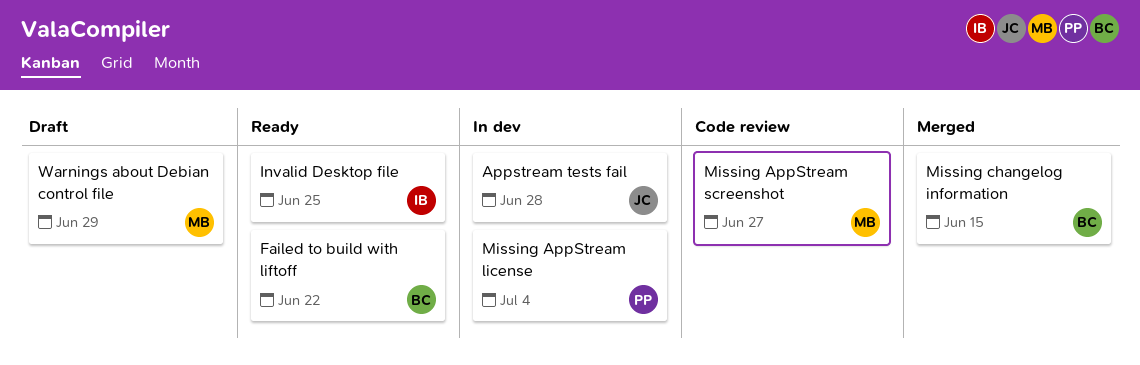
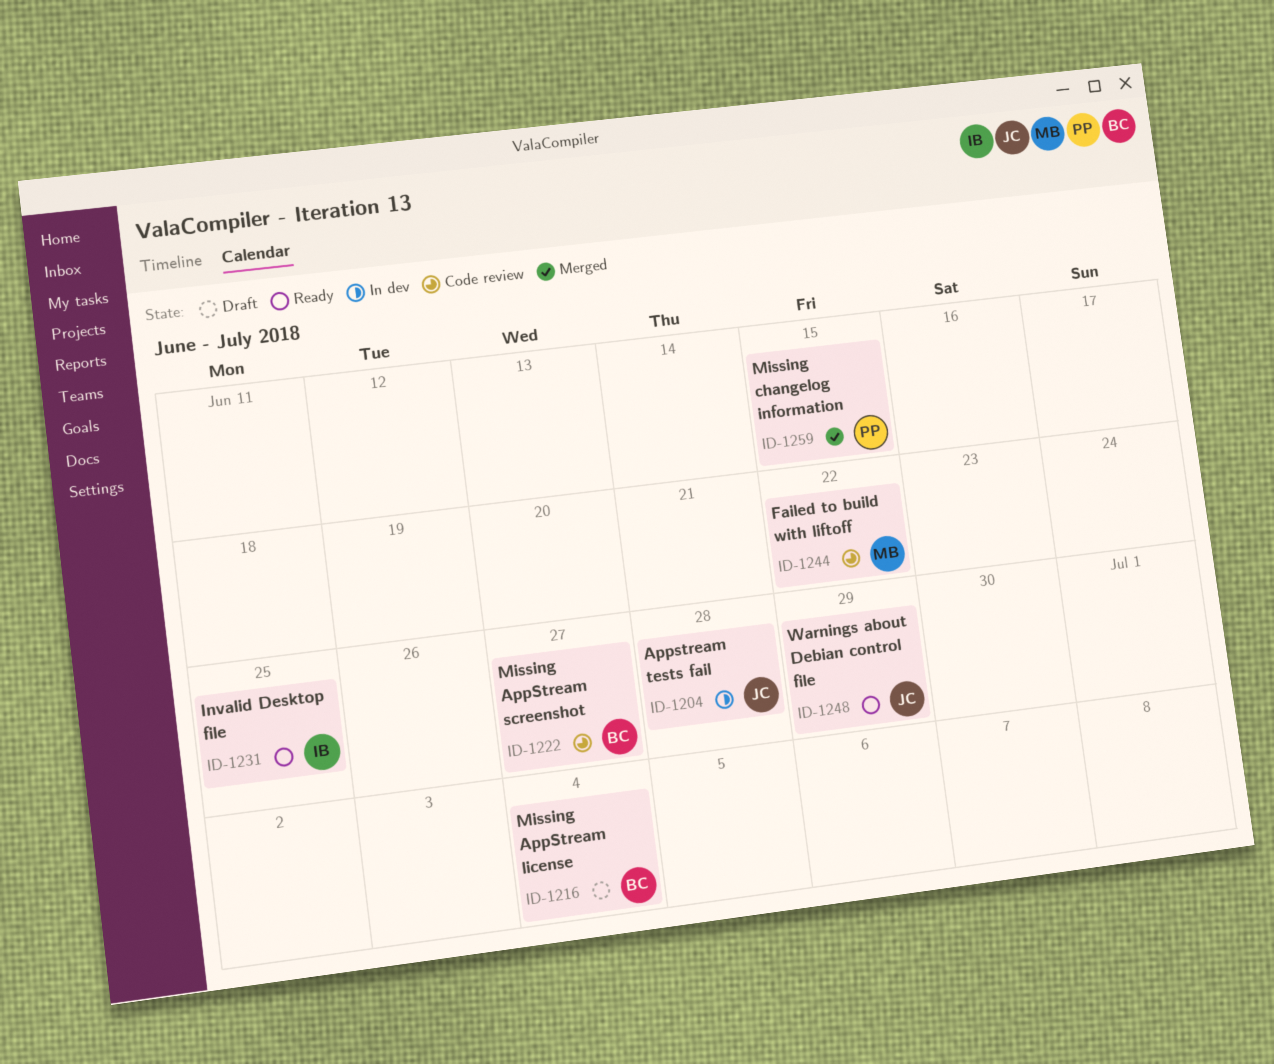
Failed to build with liftoff, status: Ready -> Code review
Failed to build with liftoff, owner: BC -> MB
Missing AppStream license, status: In dev -> Draft
Missing AppStream license, owner: PP -> BC
Missing AppStream screenshot, owner: MB -> BC
Missing changelog information, owner: BC -> PP
Warnings about Debian control file, status: Draft -> Ready
Warnings about Debian control file, owner: MB -> JC

